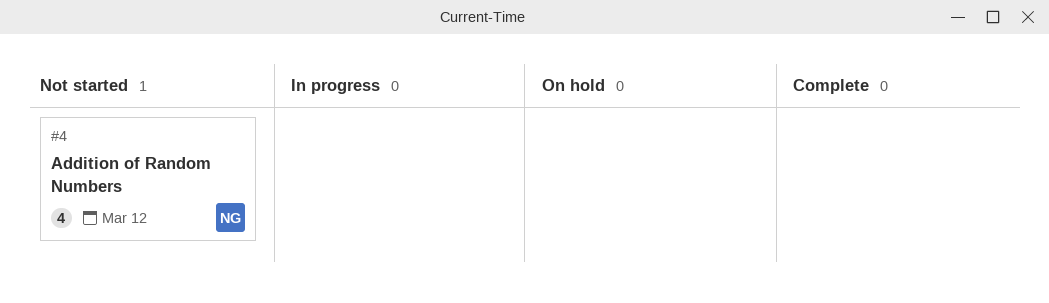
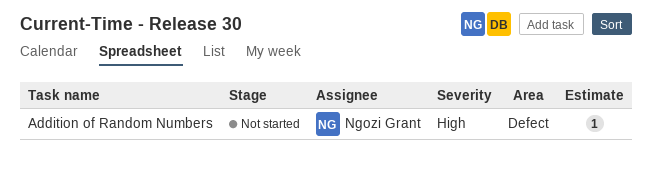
Addition of Random Numbers, estimate: 4 -> 1

